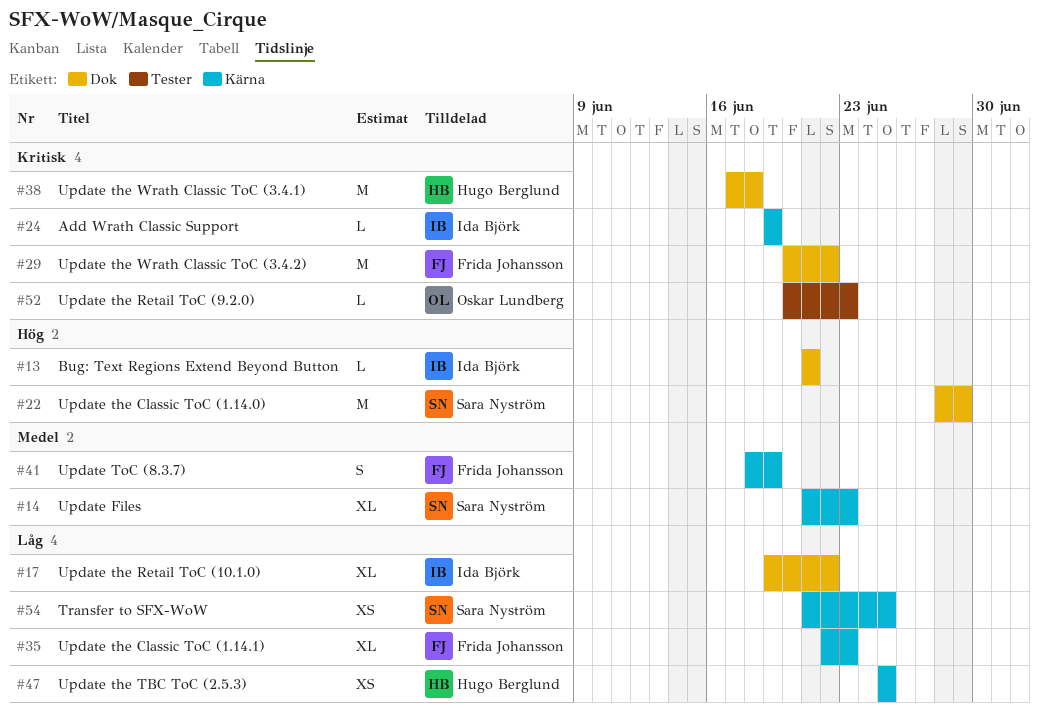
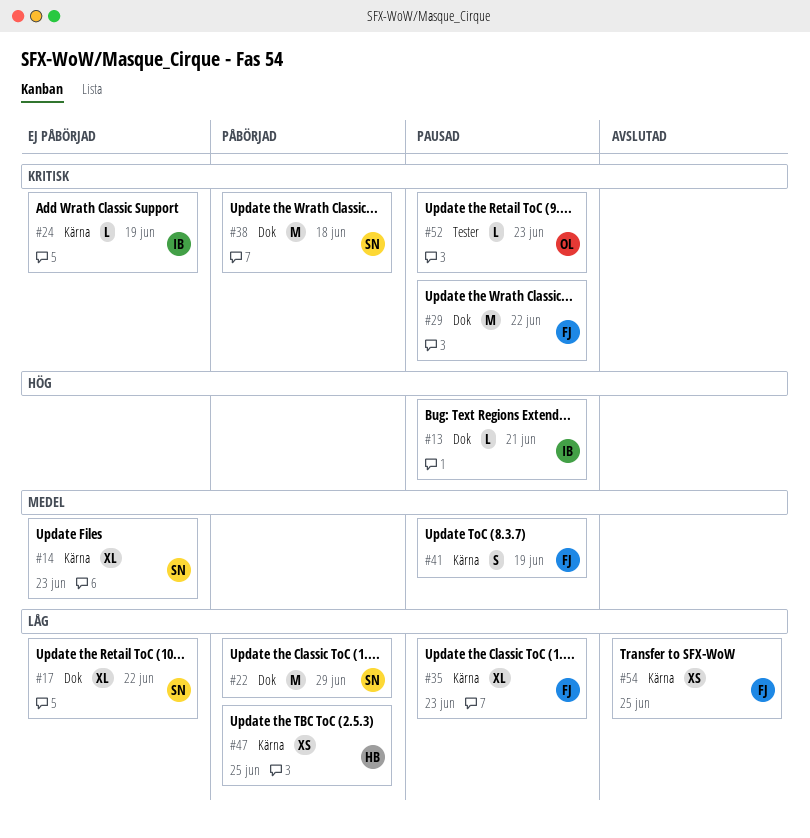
#17, owner: Ida Björk -> Sara Nyström
#22, priority: Hög -> Låg
#38, owner: Hugo Berglund -> Sara Nyström
#54, owner: Sara Nyström -> Frida Johansson

